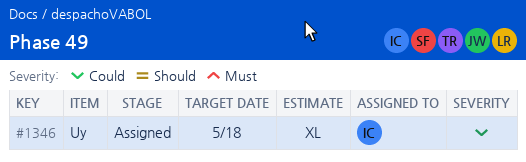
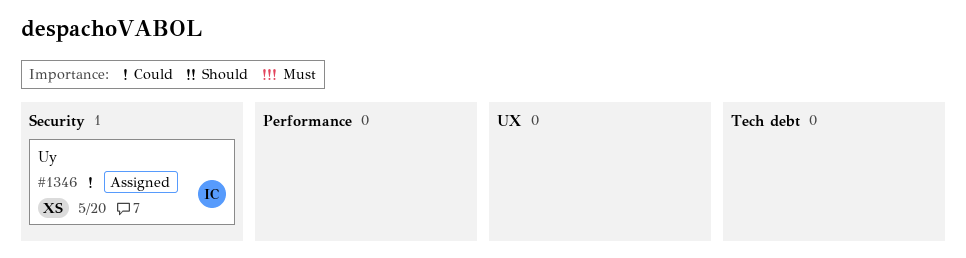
#1346, estimate: XL -> XS
#1346, due: May 18 -> May 20

